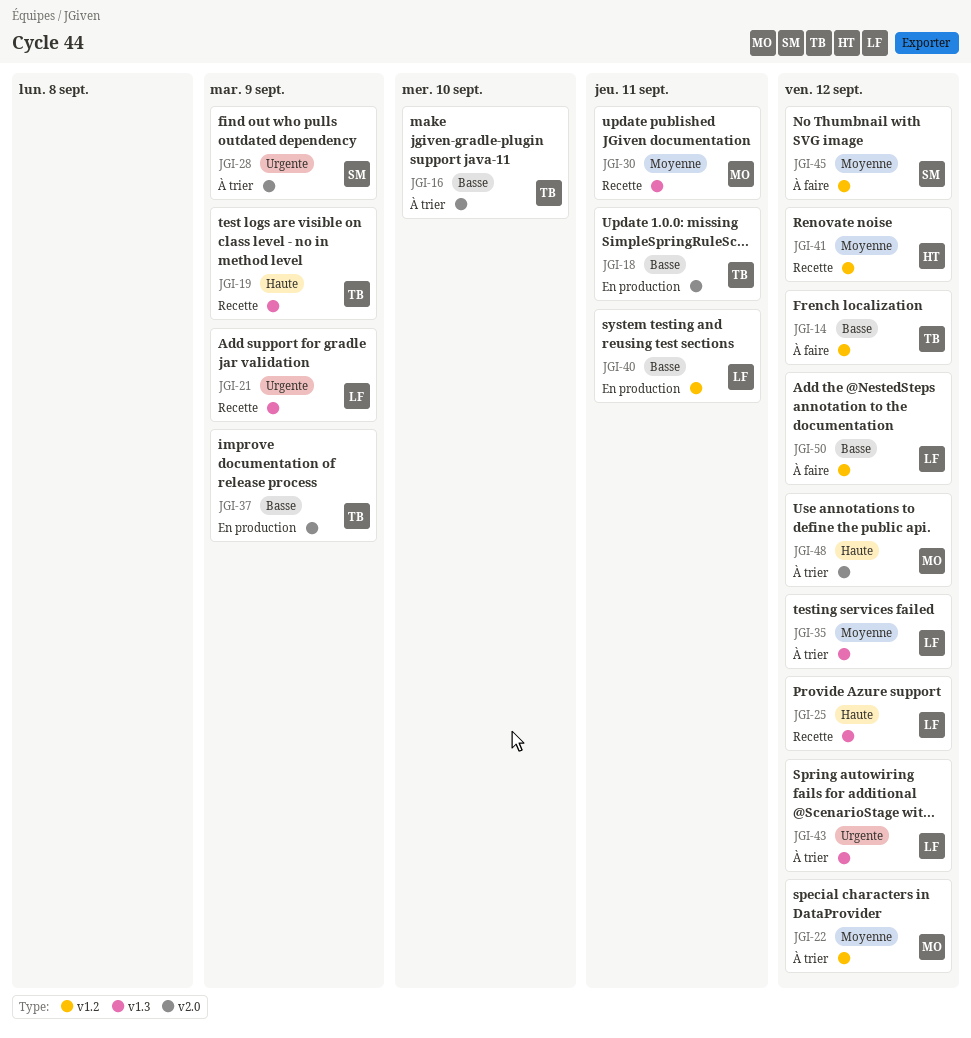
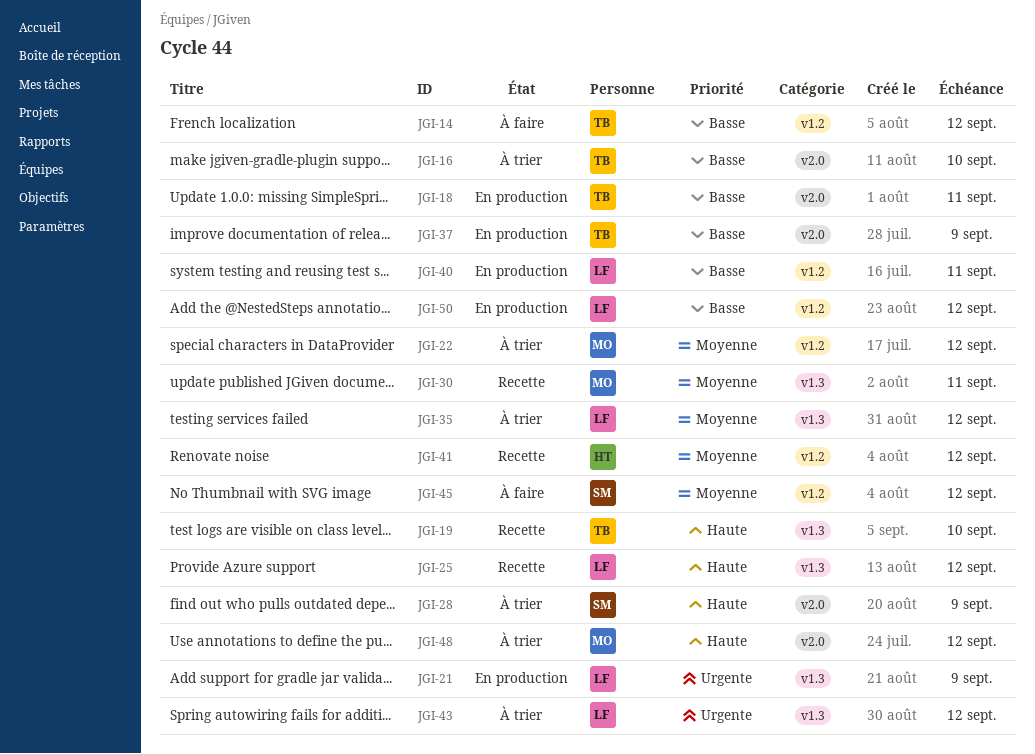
JGI-19, due: Sep 9 -> Sep 10
JGI-21, status: Recette -> En production
JGI-28, priority: Urgente -> Haute
JGI-50, status: À faire -> En production

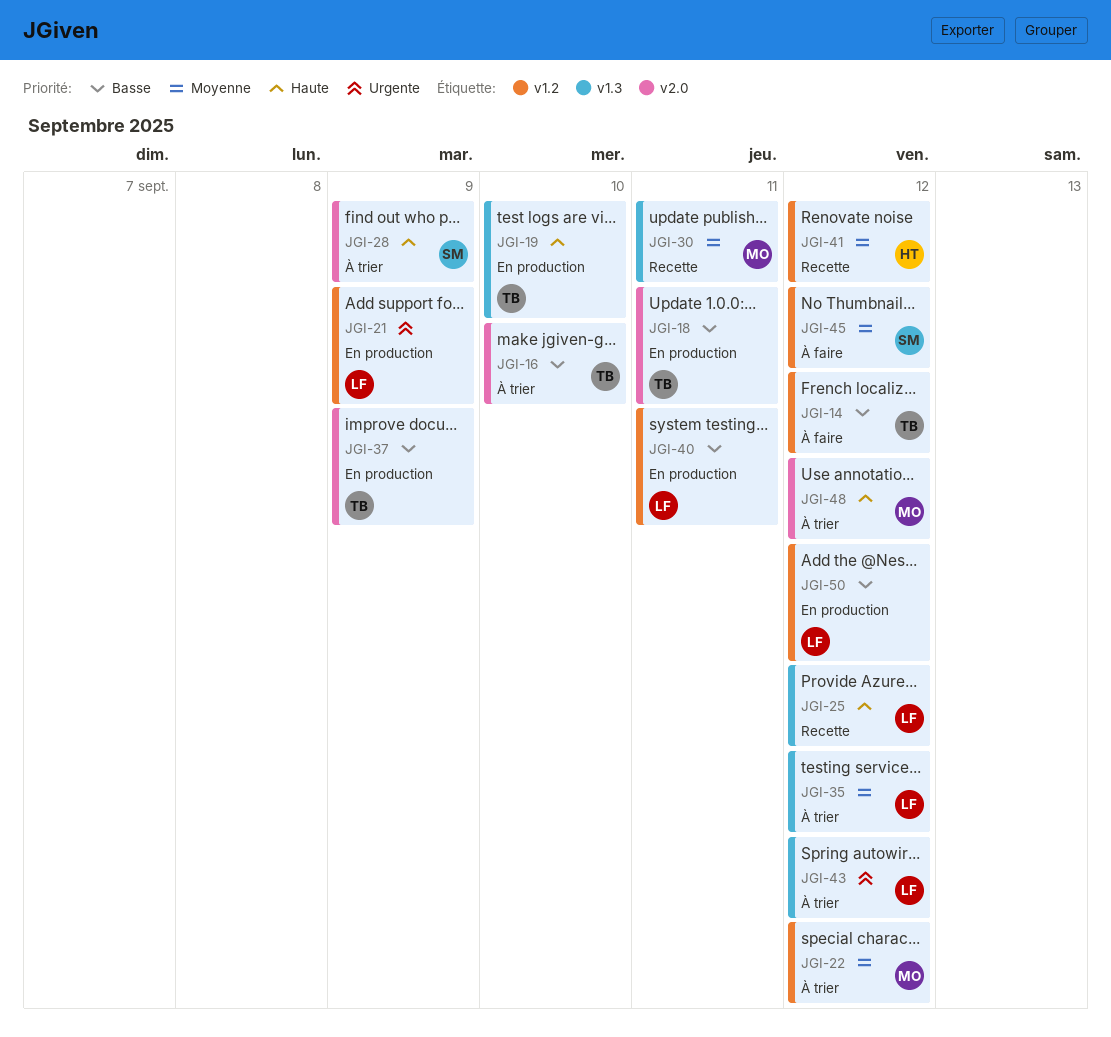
JGI-19, status: Recette -> En production
JGI-21, label: v1.3 -> v1.2

